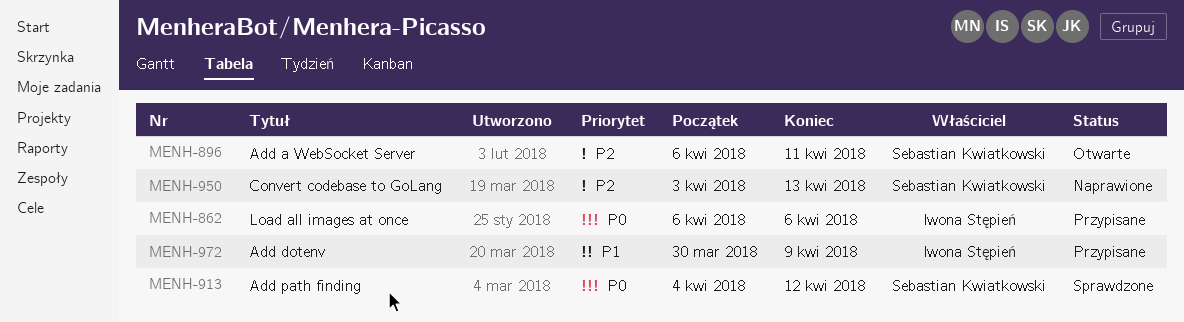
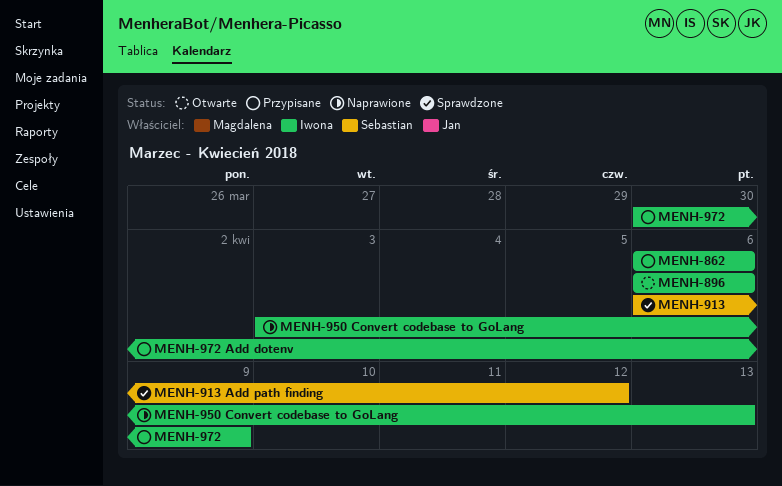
MENH-896, owner: Sebastian Kwiatkowski -> Iwona Stępień
MENH-896, due: Apr 11 -> Apr 6
MENH-913, start: Apr 4 -> Apr 6
MENH-950, owner: Sebastian Kwiatkowski -> Iwona Stępień

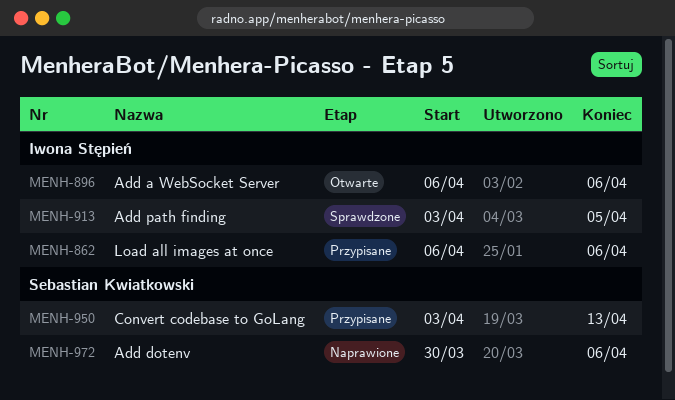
MENH-913, owner: Sebastian Kwiatkowski -> Iwona Stępień
MENH-913, start: Apr 6 -> Apr 3
MENH-913, due: Apr 12 -> Apr 5
MENH-950, status: Naprawione -> Przypisane
MENH-950, owner: Iwona Stępień -> Sebastian Kwiatkowski
MENH-972, status: Przypisane -> Naprawione
MENH-972, owner: Iwona Stępień -> Sebastian Kwiatkowski
MENH-972, due: Apr 9 -> Apr 6

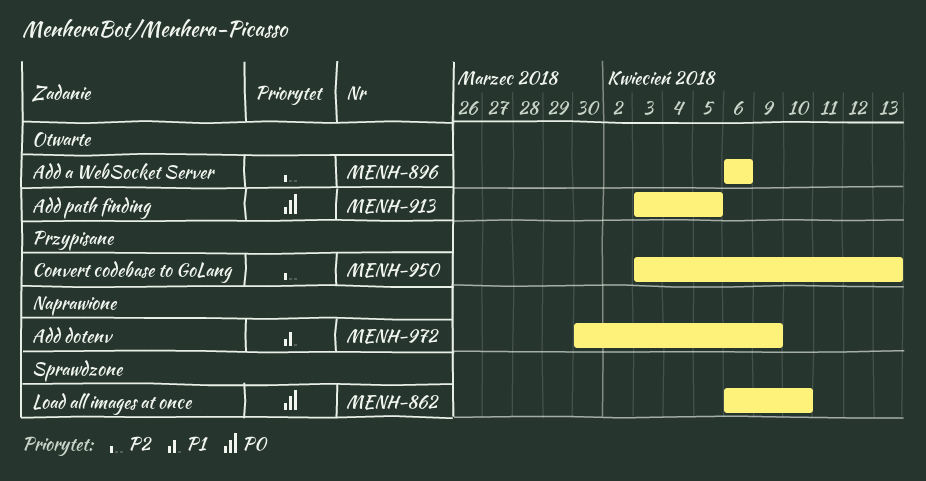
MENH-862, status: Przypisane -> Sprawdzone
MENH-862, due: Apr 6 -> Apr 10
MENH-913, status: Sprawdzone -> Otwarte
MENH-972, due: Apr 6 -> Apr 9

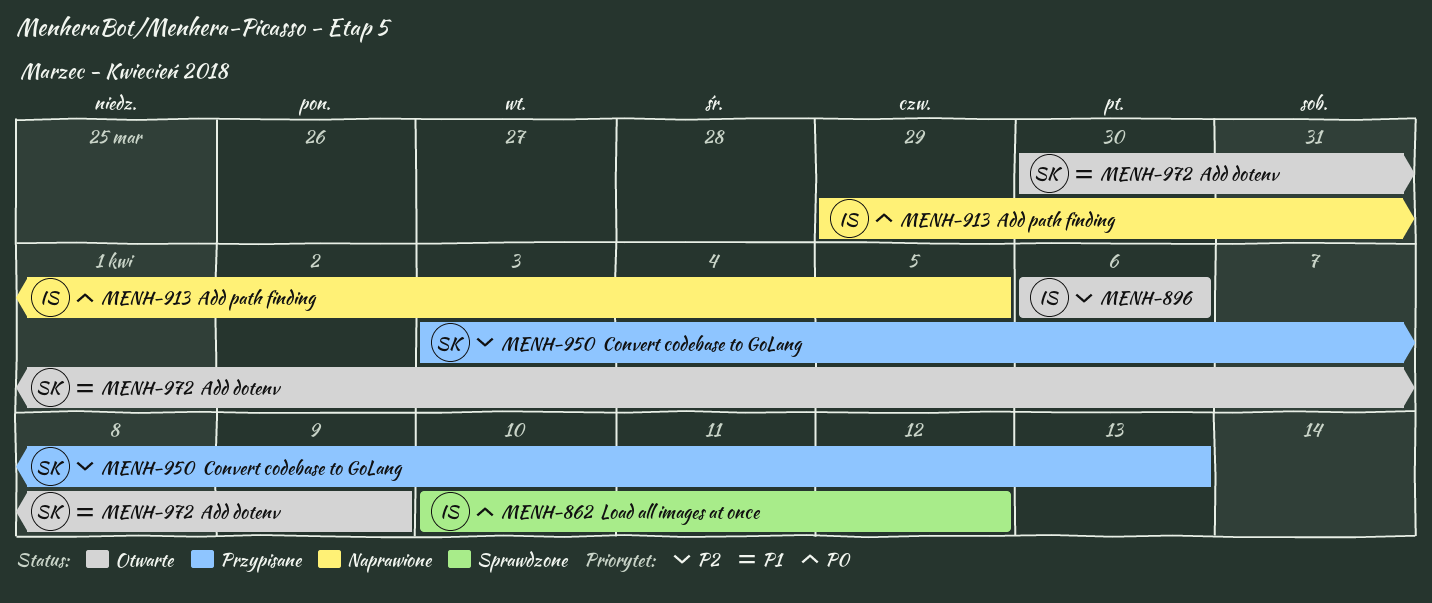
MENH-862, start: Apr 6 -> Apr 10
MENH-862, due: Apr 10 -> Apr 12
MENH-913, status: Otwarte -> Naprawione
MENH-913, start: Apr 3 -> Mar 29
MENH-972, status: Naprawione -> Otwarte

